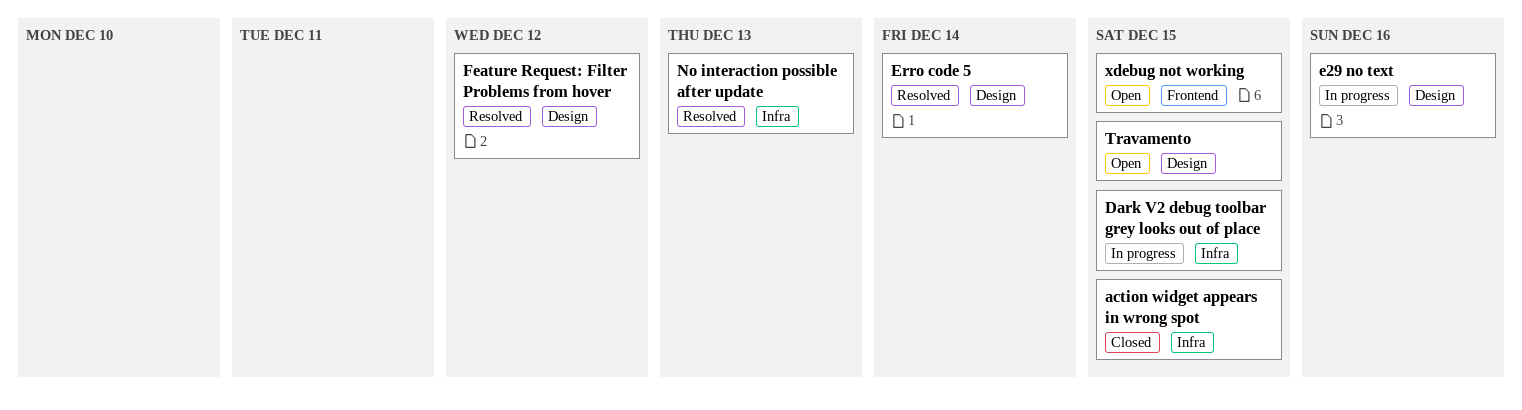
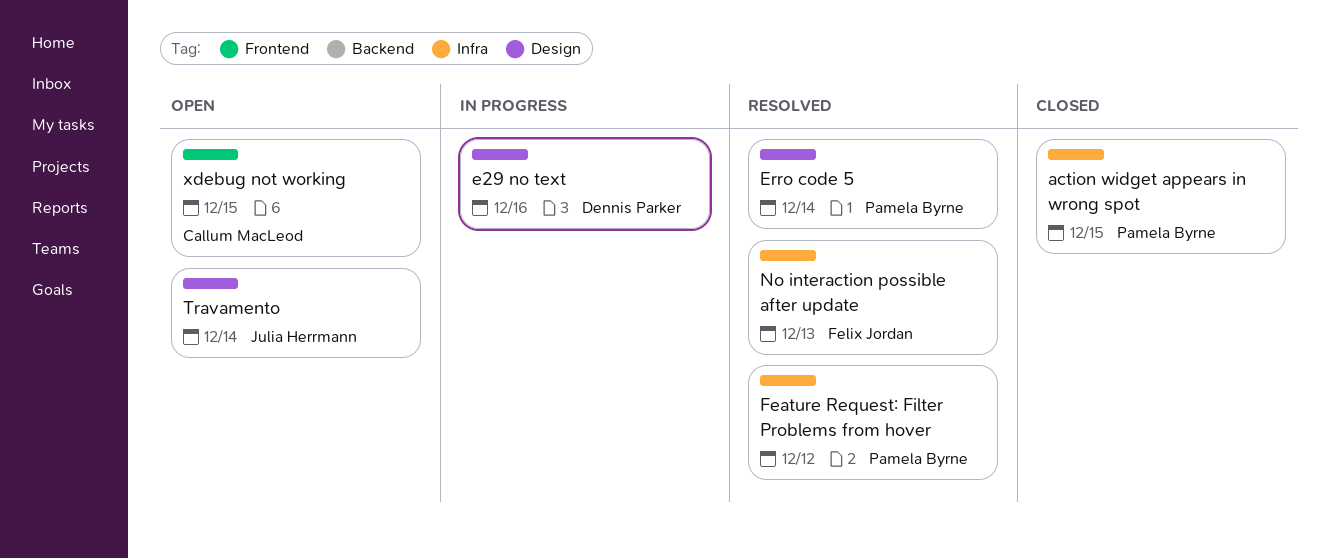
Dark V2 debug toolbar grey looks out of place: present -> none
Feature Request: Filter Problems from hover, label: Design -> Infra
Travamento, due: Dec 15 -> Dec 14

